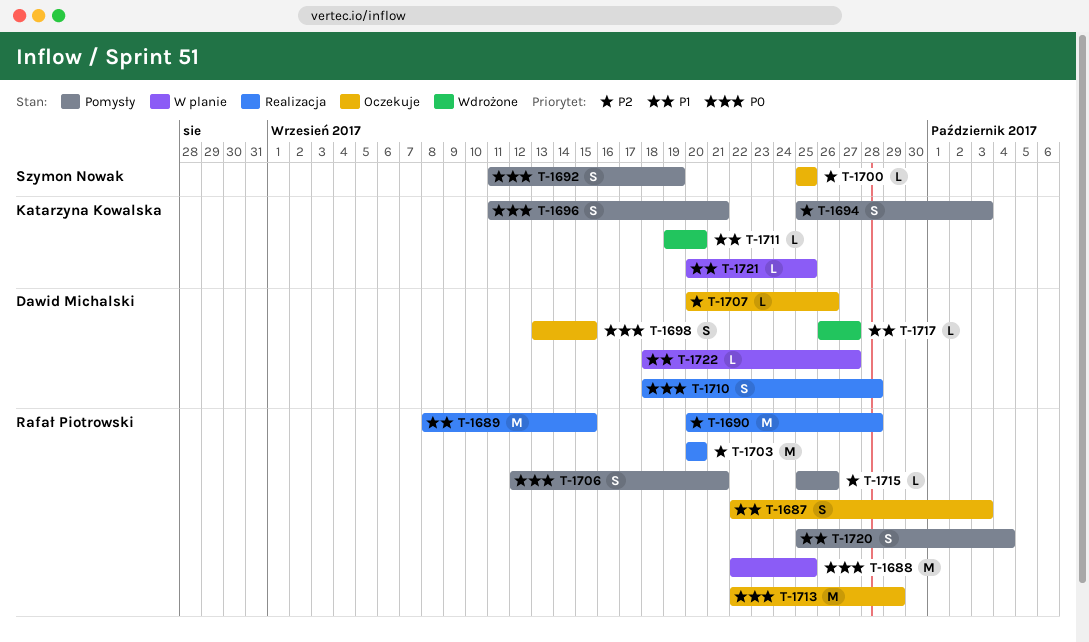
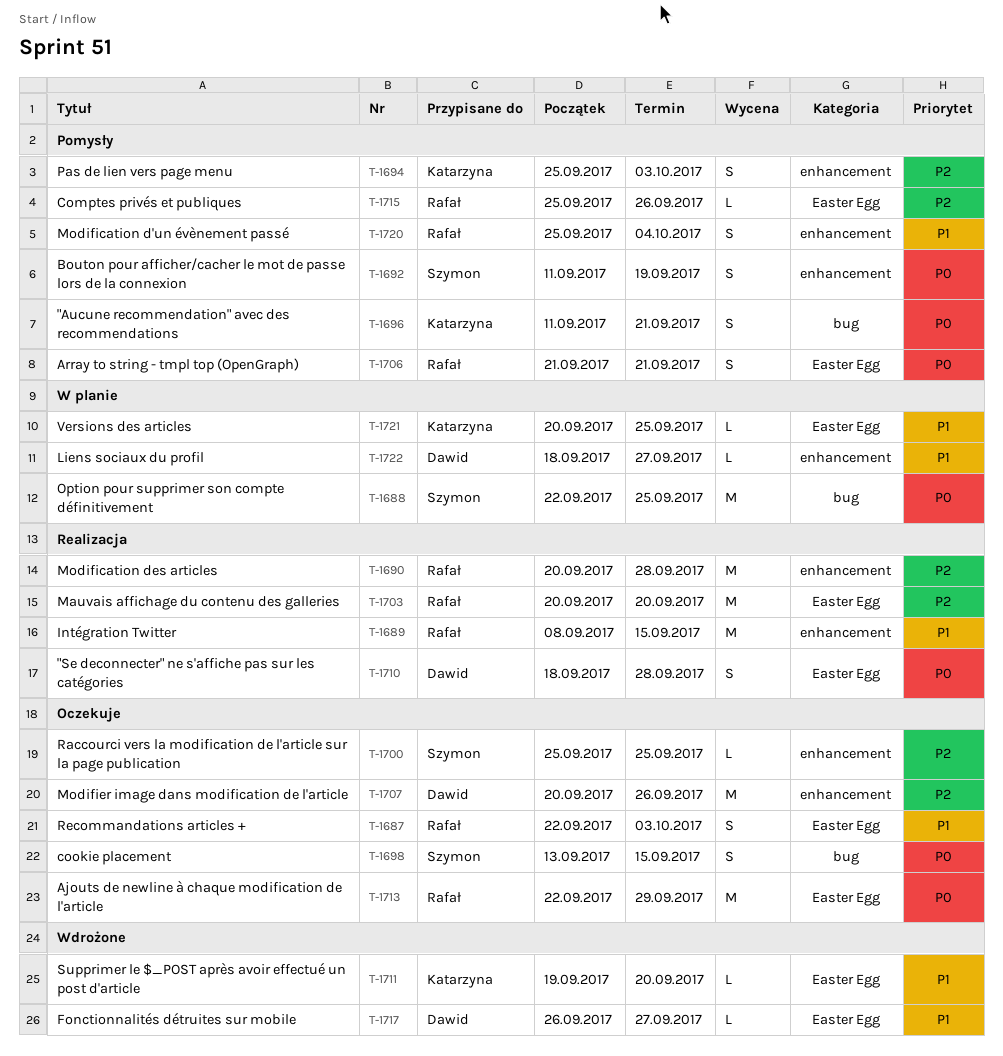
T-1688, owner: Rafał Piotrowski -> Szymon Nowak
T-1698, owner: Dawid Michalski -> Szymon Nowak
T-1706, start: Sep 12 -> Sep 21
T-1707, estimate: L -> M

